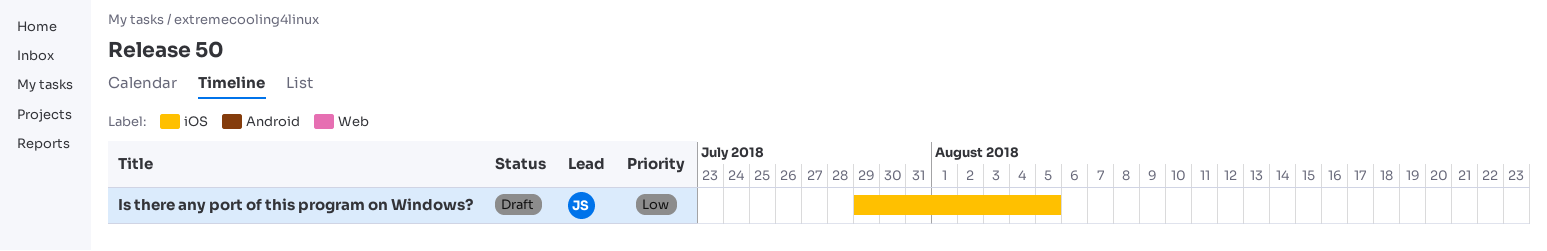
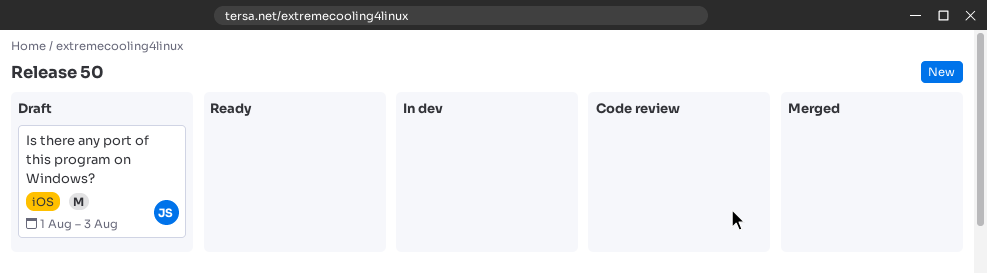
Is there any port of this program on Windows?, start: Jul 29 -> Aug 1
Is there any port of this program on Windows?, due: Aug 5 -> Aug 3

